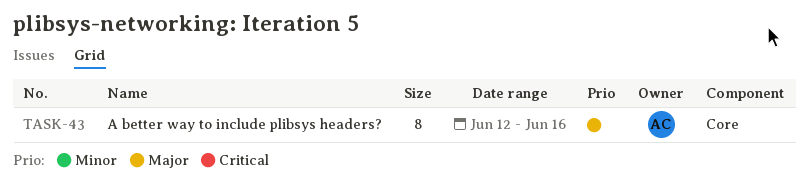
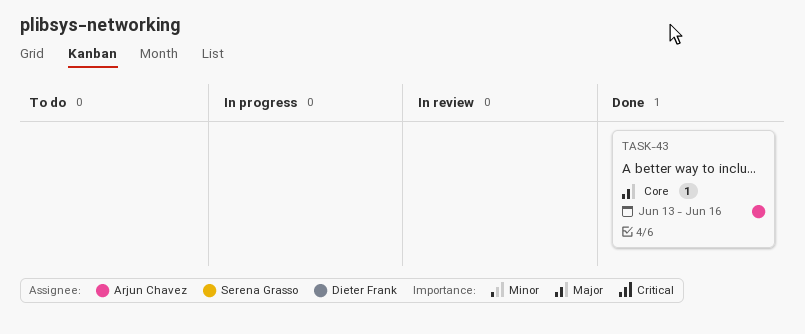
TASK-43, estimate: 8 -> 1
TASK-43, start: Jun 12 -> Jun 13

